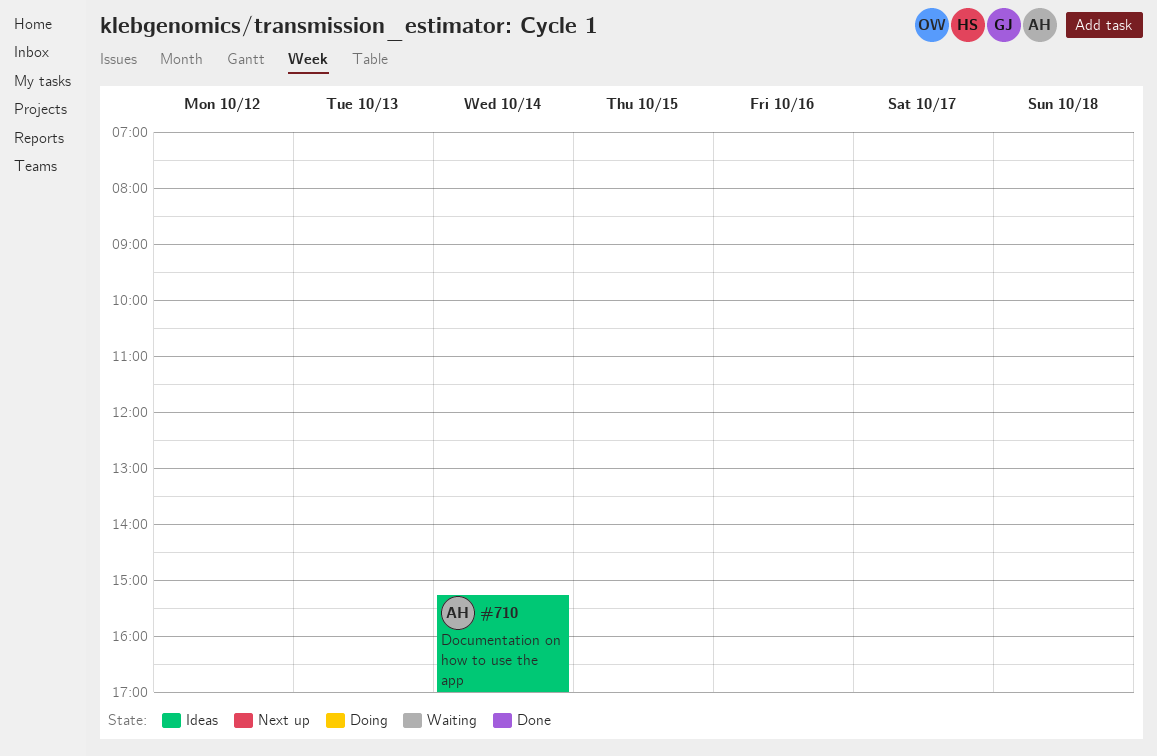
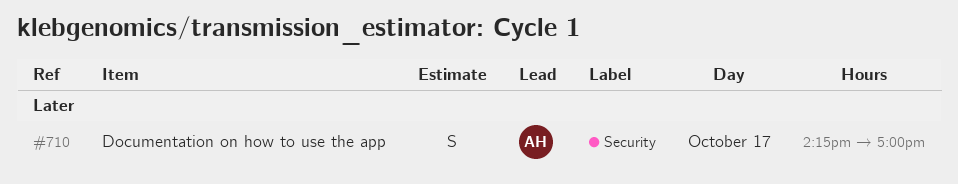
#710, day: Oct 14 -> Oct 17
#710, begins: 15:15 -> 14:15

